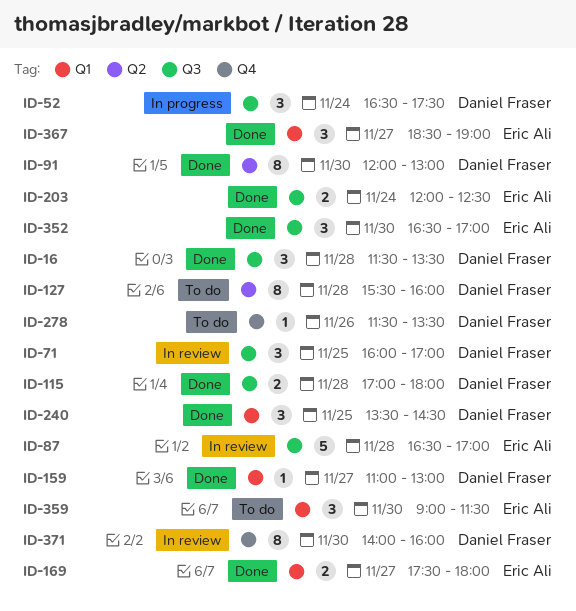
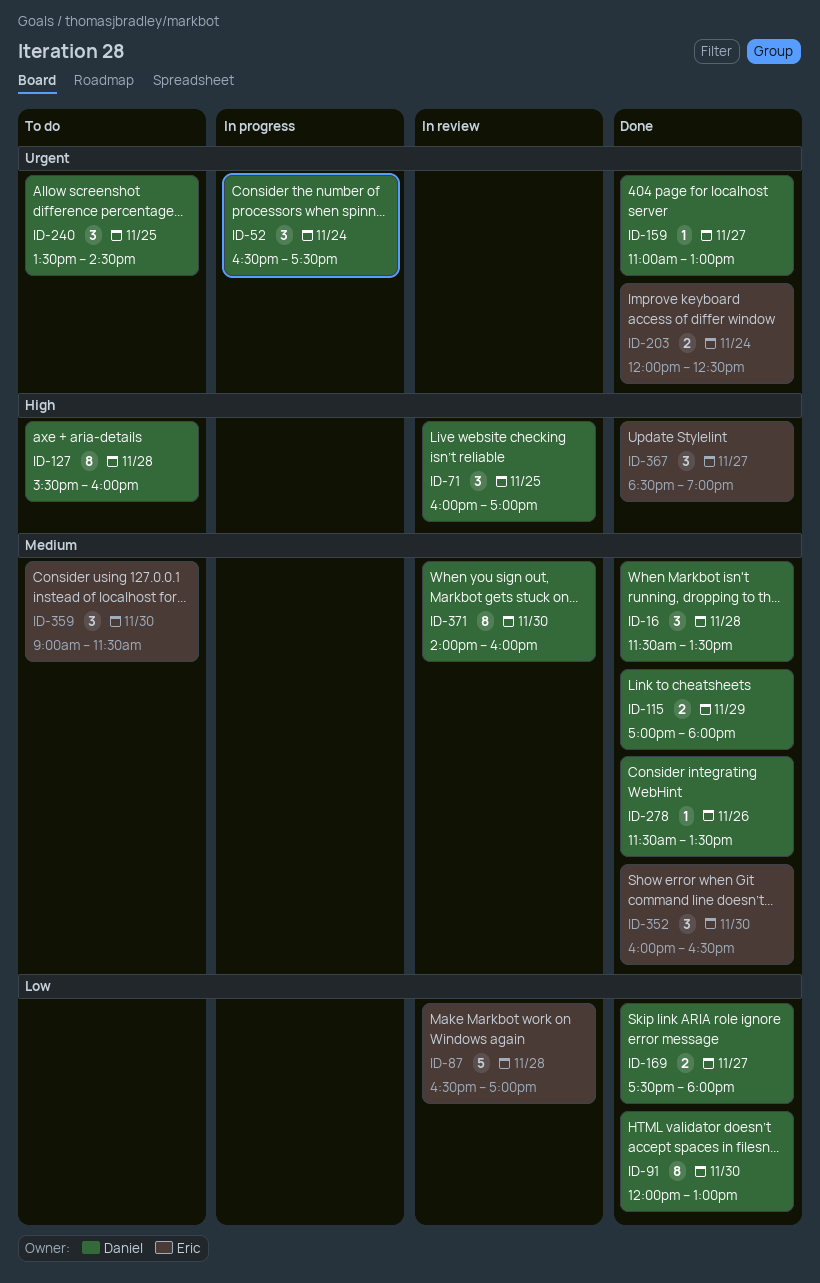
ID-115, day: Nov 28 -> Nov 29
ID-169, owner: Eric Ali -> Daniel Fraser
ID-240, status: Done -> To do
ID-278, status: To do -> Done
ID-352, begins: 16:30 -> 16:00
ID-352, ends: 17:00 -> 16:30

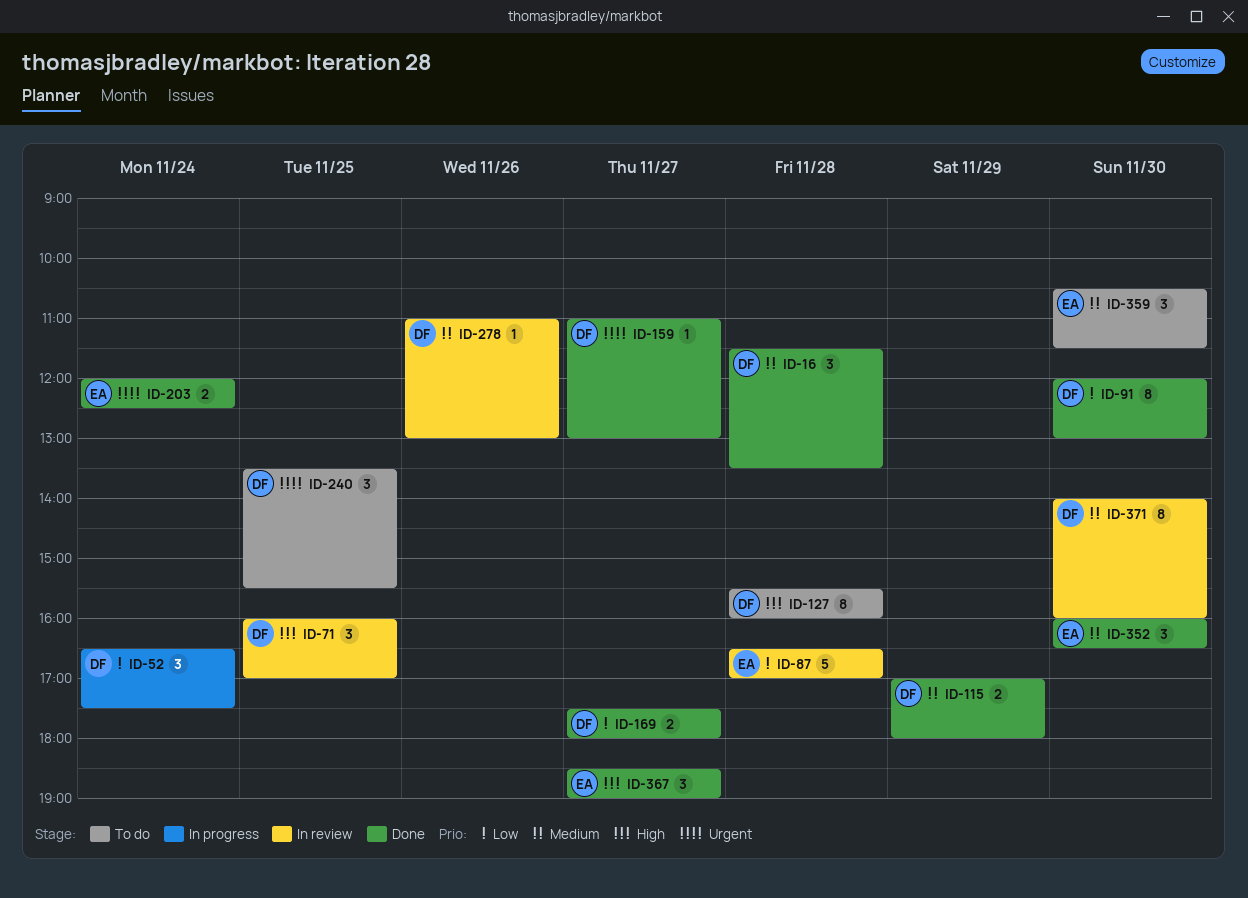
ID-52, priority: Urgent -> Low
ID-240, ends: 14:30 -> 15:30
ID-278, status: Done -> In review
ID-278, begins: 11:30 -> 11:00
ID-278, ends: 13:30 -> 13:00
ID-359, begins: 09:00 -> 10:30

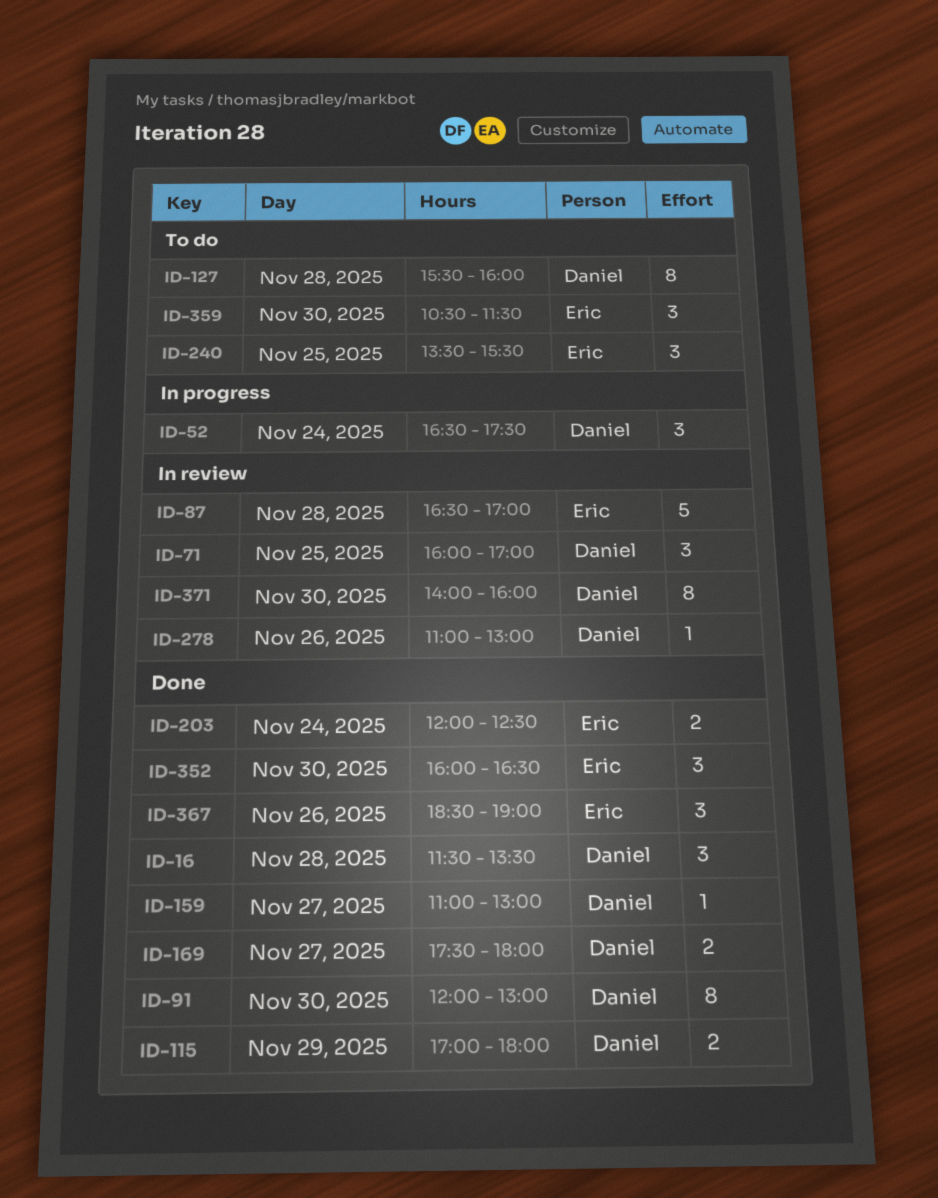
ID-240, owner: Daniel -> Eric
ID-367, day: Nov 27 -> Nov 26

